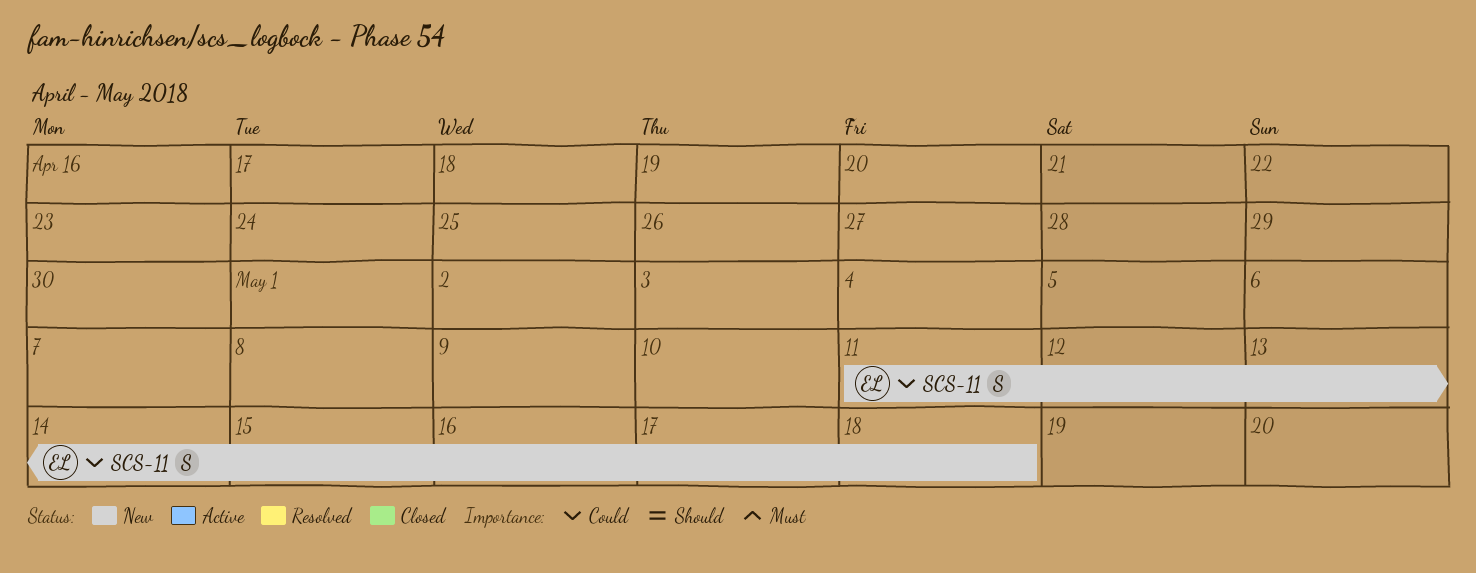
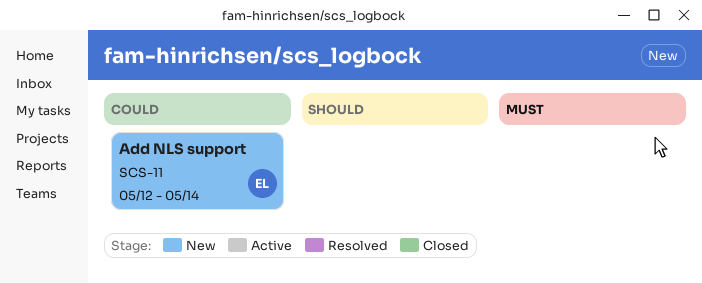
SCS-11, start: May 11 -> May 12
SCS-11, due: May 18 -> May 14

